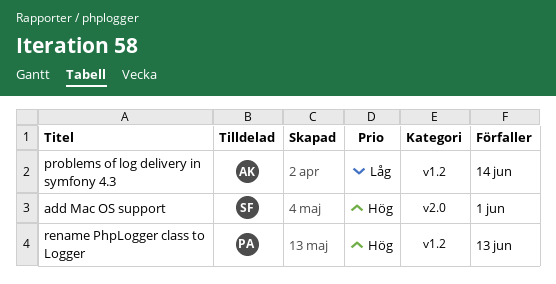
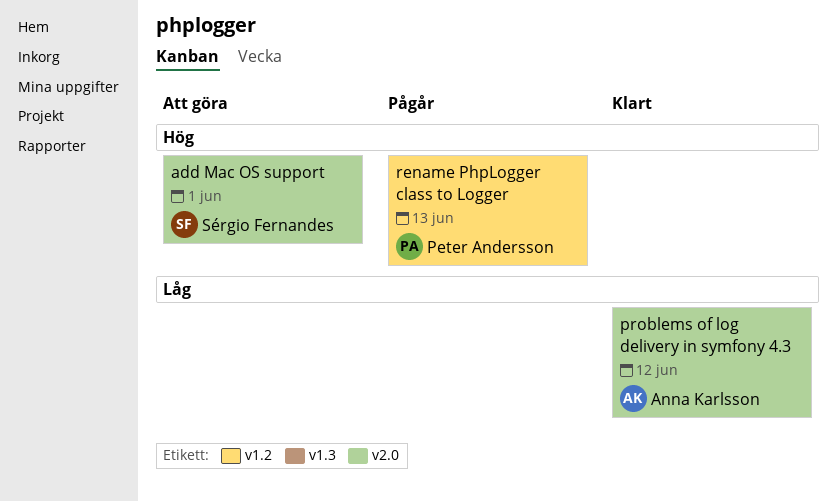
problems of log delivery in symfony 4.3, label: v1.2 -> v2.0
problems of log delivery in symfony 4.3, due: Jun 14 -> Jun 12

